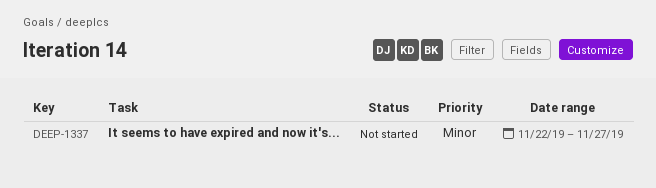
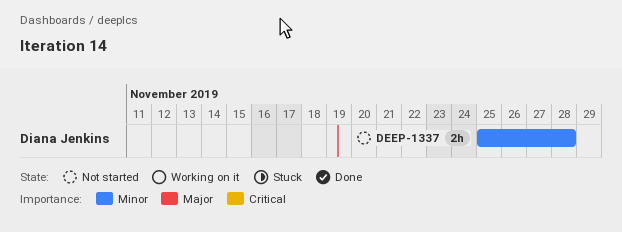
DEEP-1337, start: Nov 22 -> Nov 25
DEEP-1337, due: Nov 27 -> Nov 28

